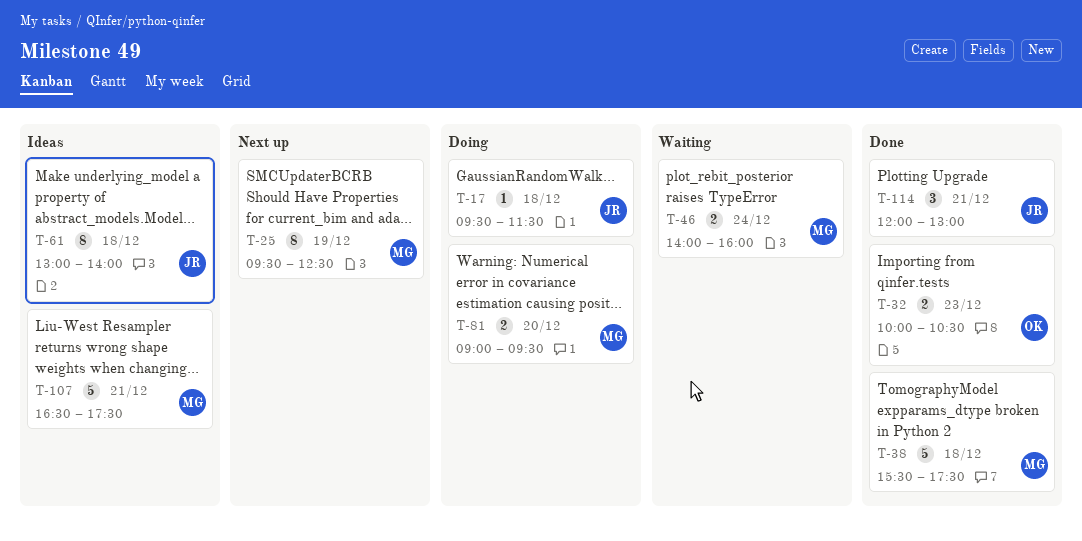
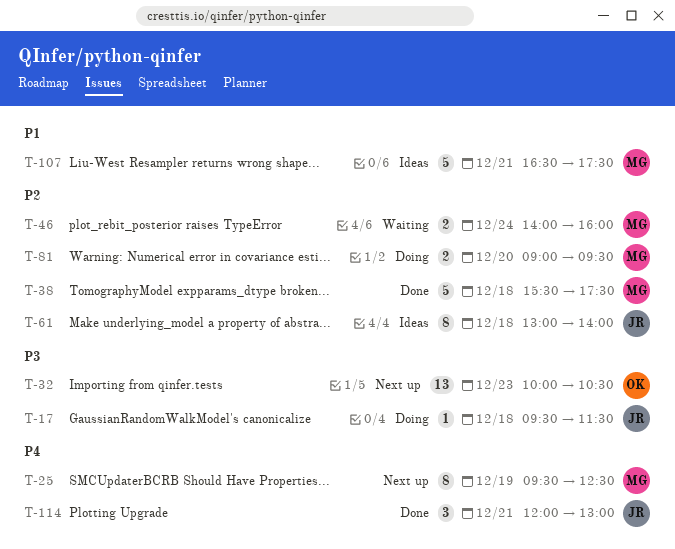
T-32, status: Done -> Next up
T-32, estimate: 2 -> 13

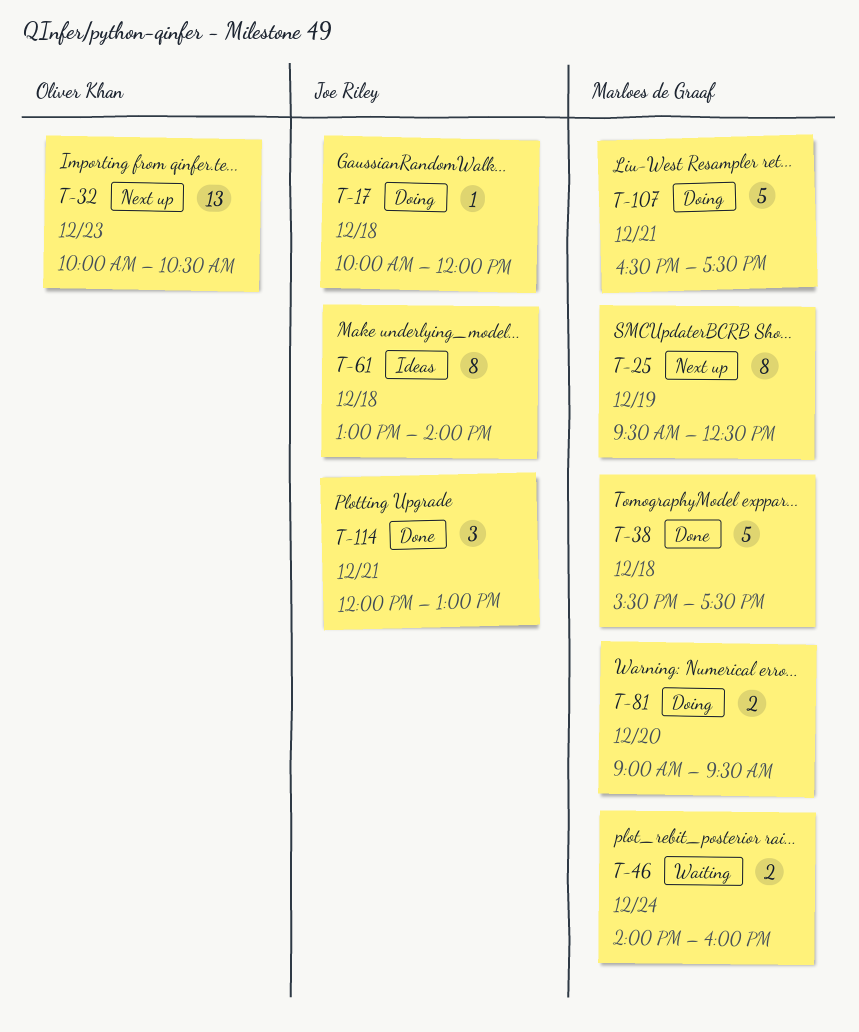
T-17, begins: 09:30 -> 10:00
T-17, ends: 11:30 -> 12:00
T-107, status: Ideas -> Doing

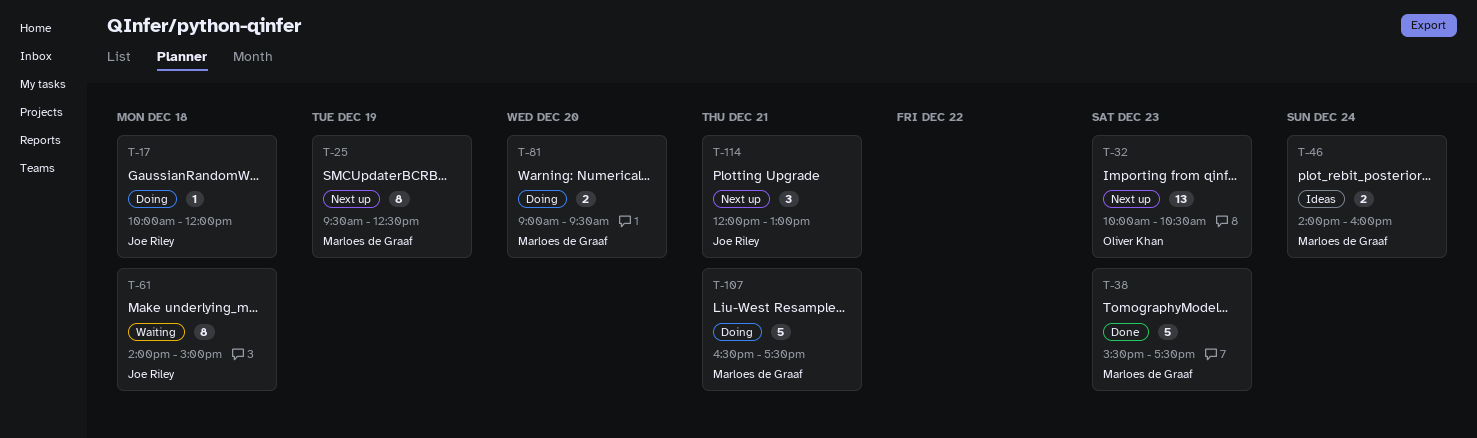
T-38, day: Dec 18 -> Dec 23
T-46, status: Waiting -> Ideas
T-61, status: Ideas -> Waiting
T-61, begins: 13:00 -> 14:00
T-61, ends: 14:00 -> 15:00
T-114, status: Done -> Next up

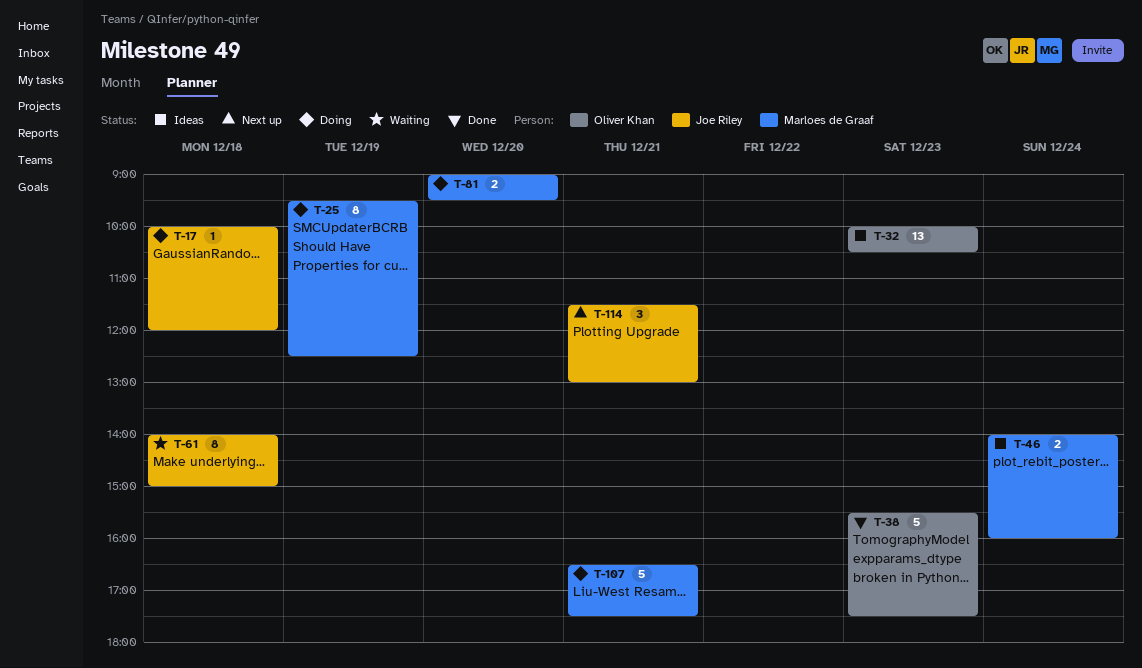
T-25, status: Next up -> Doing
T-32, status: Next up -> Ideas
T-38, owner: Marloes de Graaf -> Oliver Khan
T-114, begins: 12:00 -> 11:30

